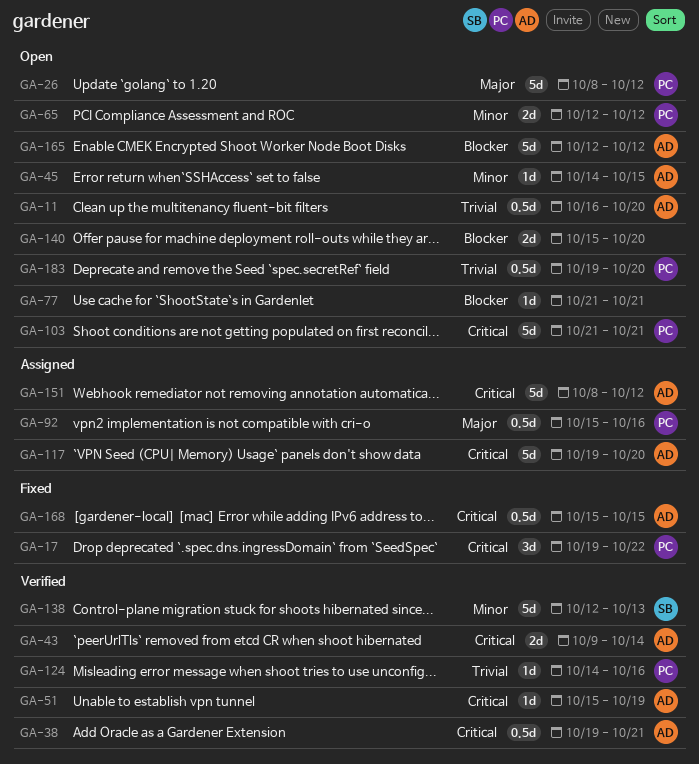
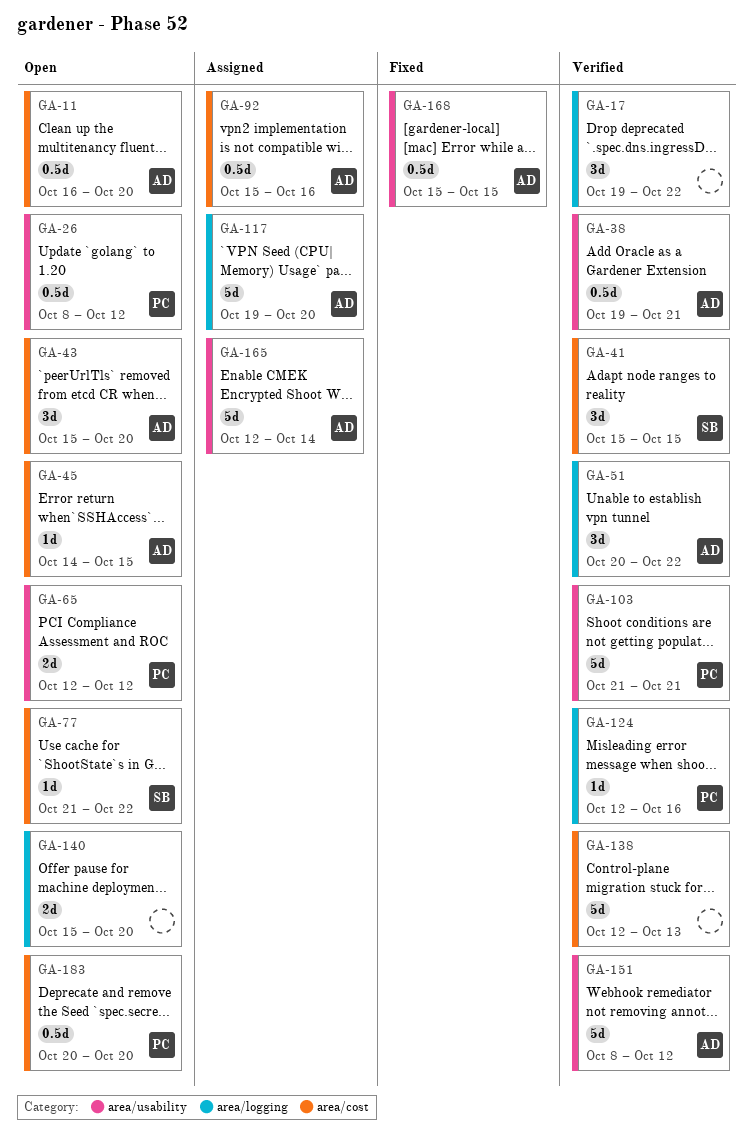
GA-17, status: Fixed -> Verified
GA-17, owner: PC -> none
GA-26, estimate: 5d -> 0.5d
GA-41: none -> present
GA-43, status: Verified -> Open
GA-43, estimate: 2d -> 3d
GA-43, start: Oct 9 -> Oct 15
GA-43, due: Oct 14 -> Oct 20
GA-51, estimate: 1d -> 3d
GA-51, start: Oct 15 -> Oct 20
GA-51, due: Oct 19 -> Oct 22
GA-77, owner: none -> SB
GA-77, due: Oct 21 -> Oct 22
GA-92, owner: PC -> AD
GA-103, status: Open -> Verified
GA-124, start: Oct 14 -> Oct 12
GA-138, owner: SB -> none
GA-151, status: Assigned -> Verified
GA-165, status: Open -> Assigned
GA-165, due: Oct 12 -> Oct 14
GA-183, start: Oct 19 -> Oct 20

